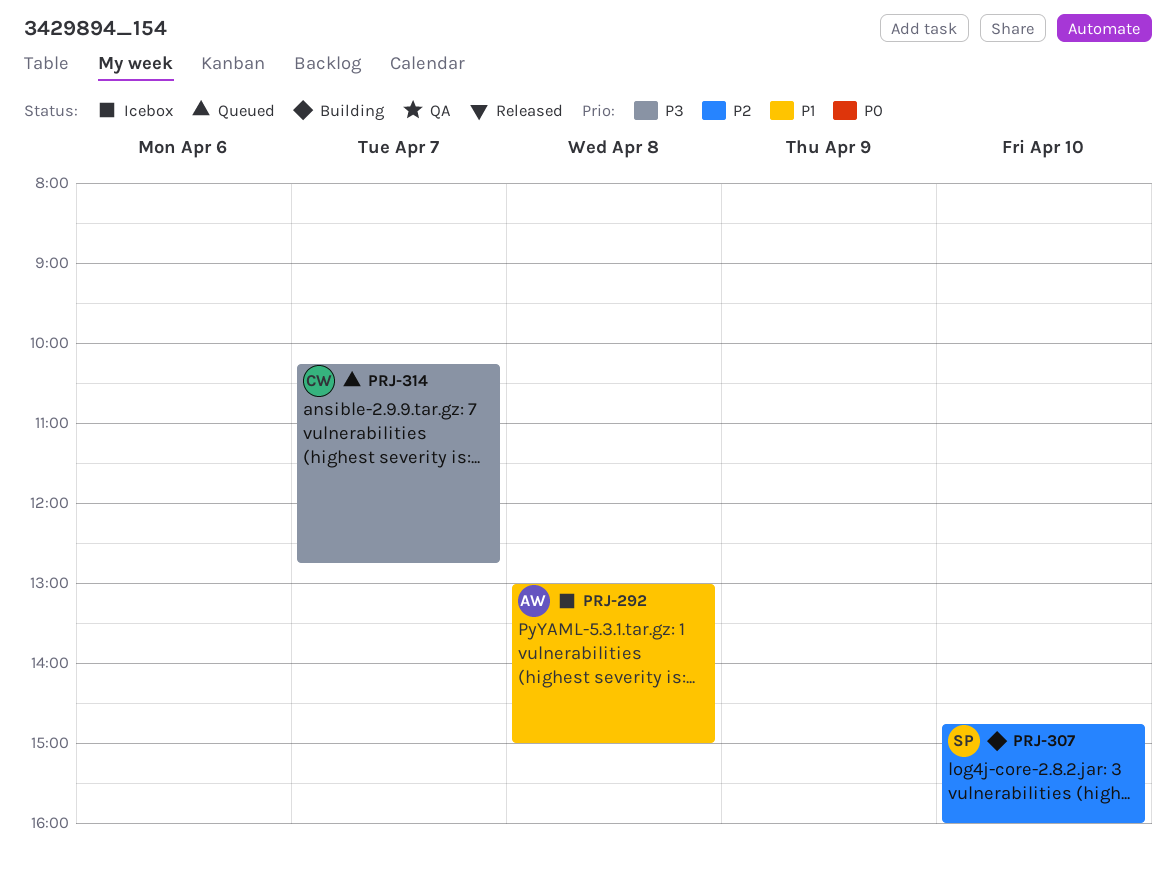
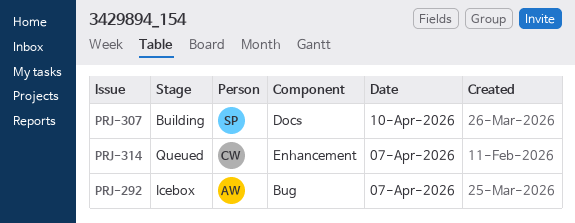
PRJ-292, day: Apr 8 -> Apr 7

